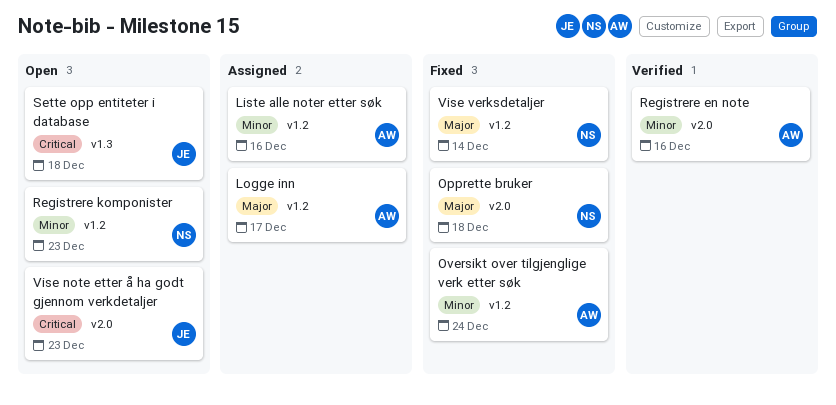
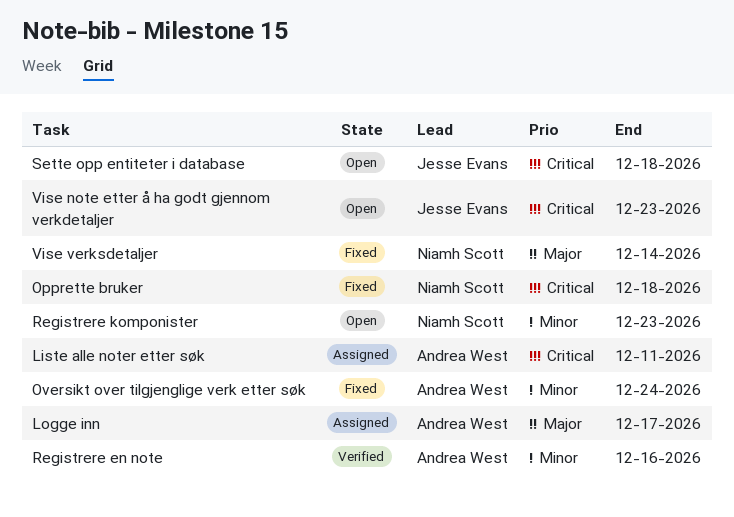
Liste alle noter etter søk, priority: Minor -> Critical
Liste alle noter etter søk, due: Dec 16 -> Dec 11
Opprette bruker, priority: Major -> Critical

